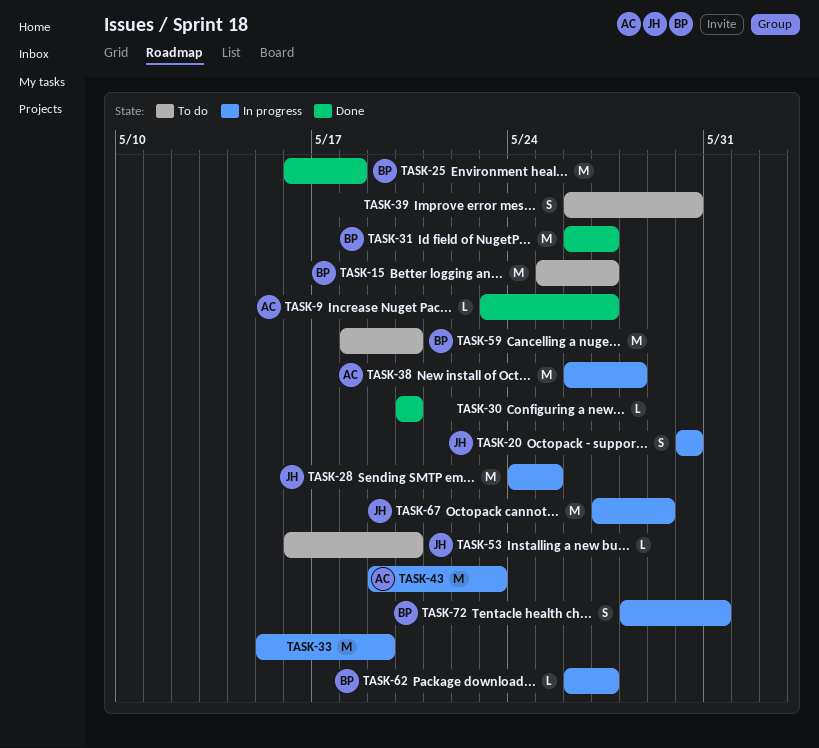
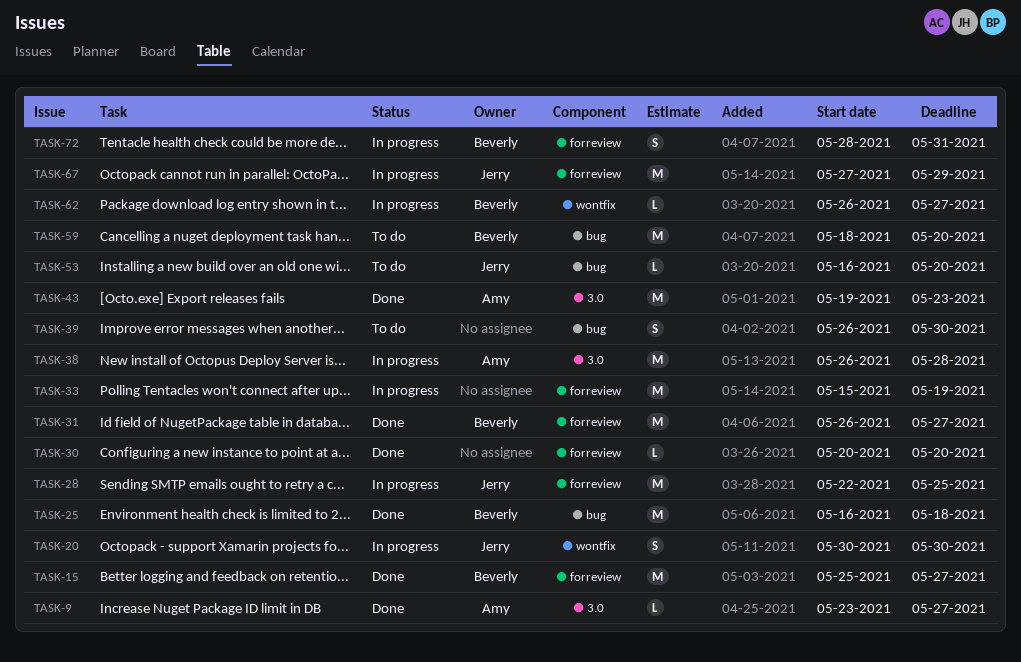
TASK-15, status: To do -> Done
TASK-28, start: May 24 -> May 22
TASK-43, status: In progress -> Done

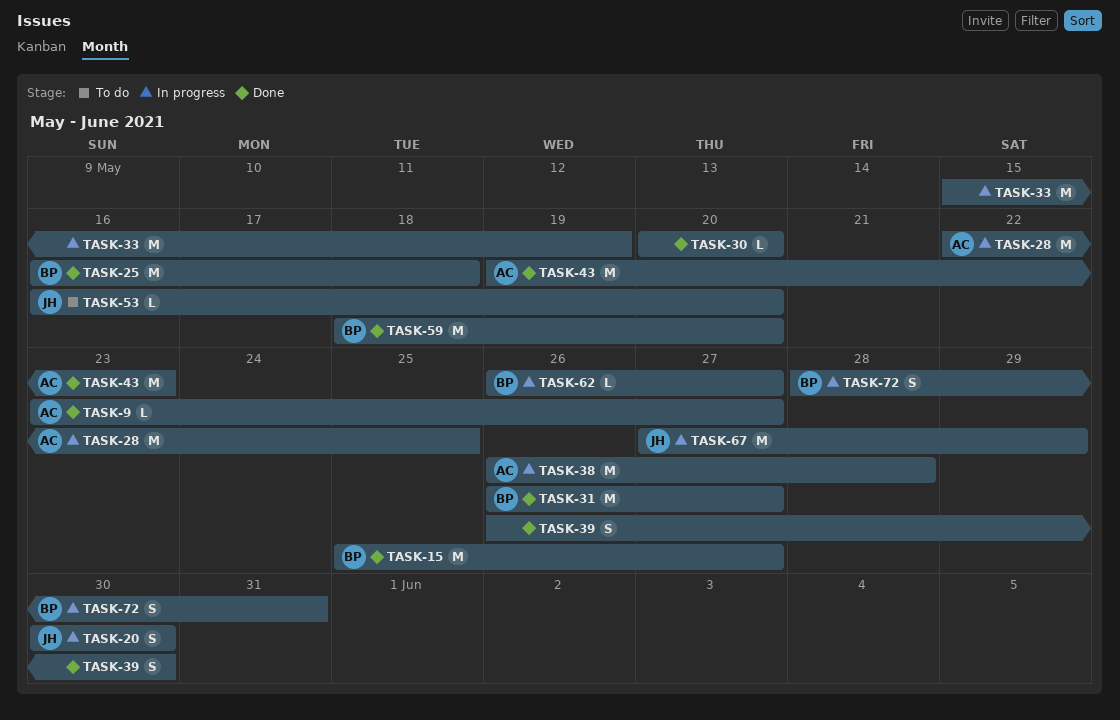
TASK-28, owner: Jerry -> Amy
TASK-39, status: To do -> Done
TASK-59, status: To do -> Done

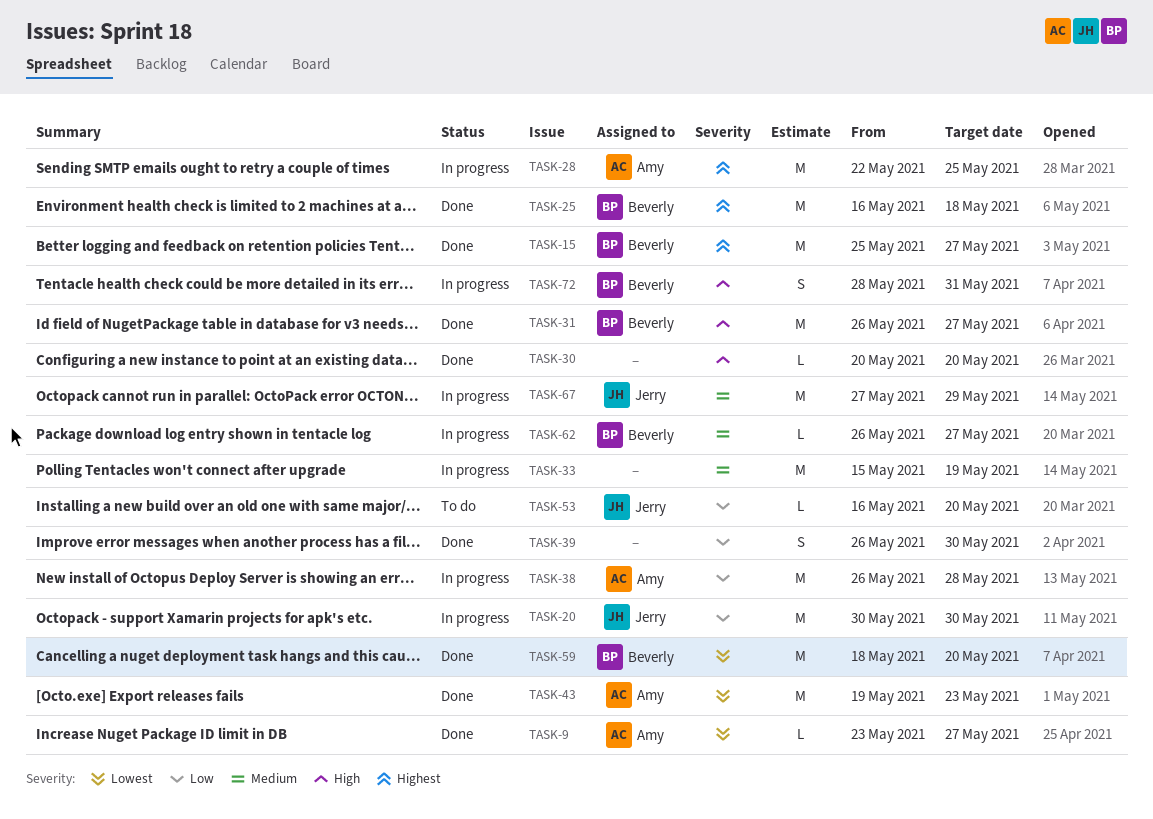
TASK-20, estimate: S -> M

